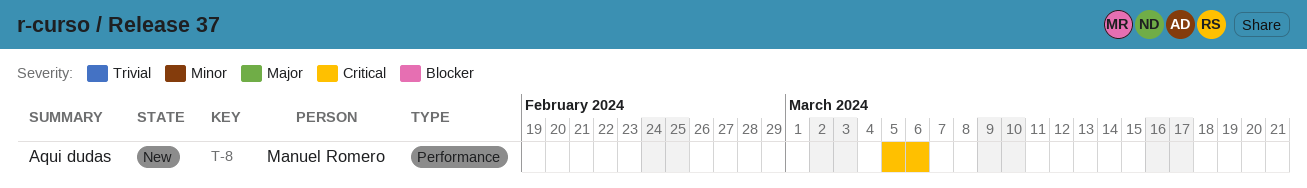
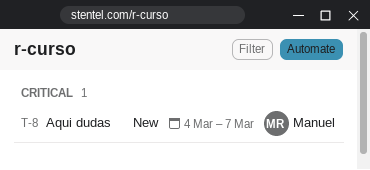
T-8, start: Mar 5 -> Mar 4
T-8, due: Mar 6 -> Mar 7

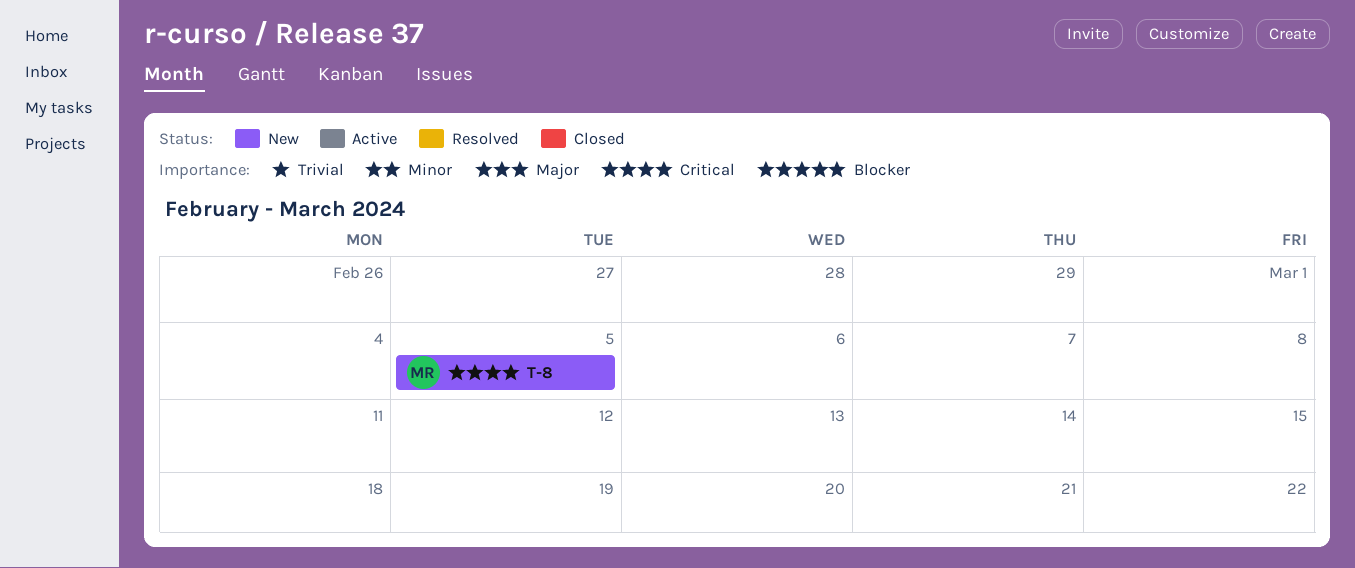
T-8, start: Mar 4 -> Mar 5
T-8, due: Mar 7 -> Mar 5

